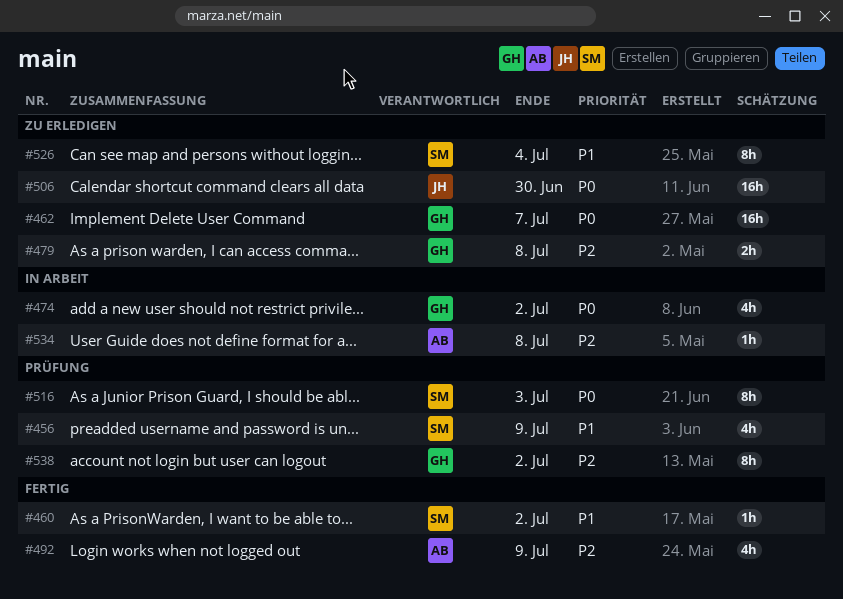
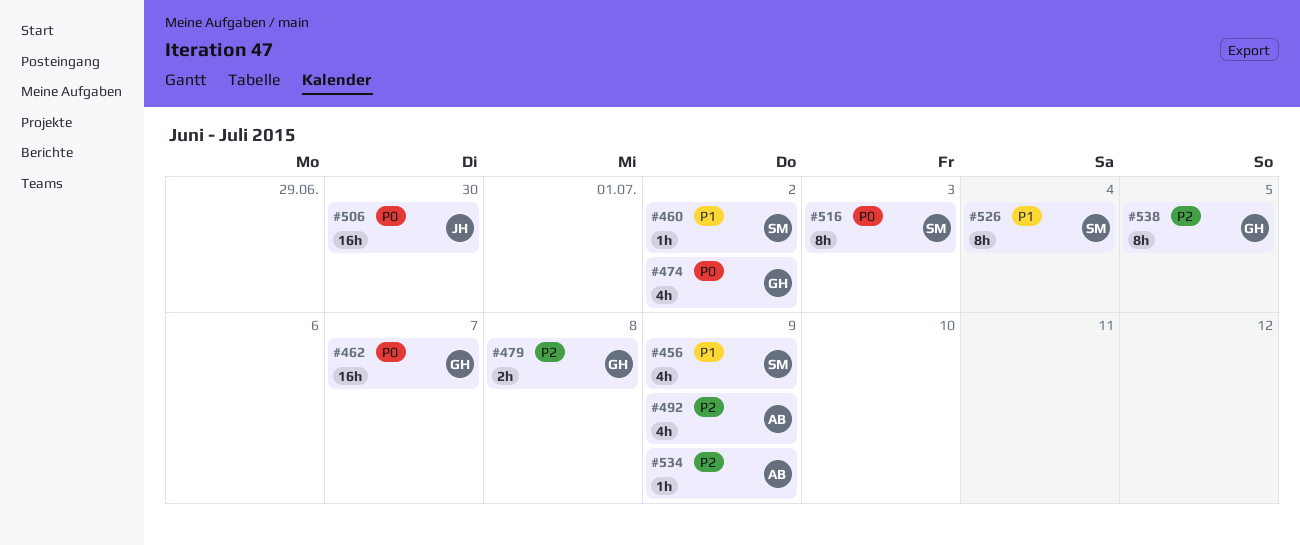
#534, due: Jul 8 -> Jul 9
#538, due: Jul 2 -> Jul 5

